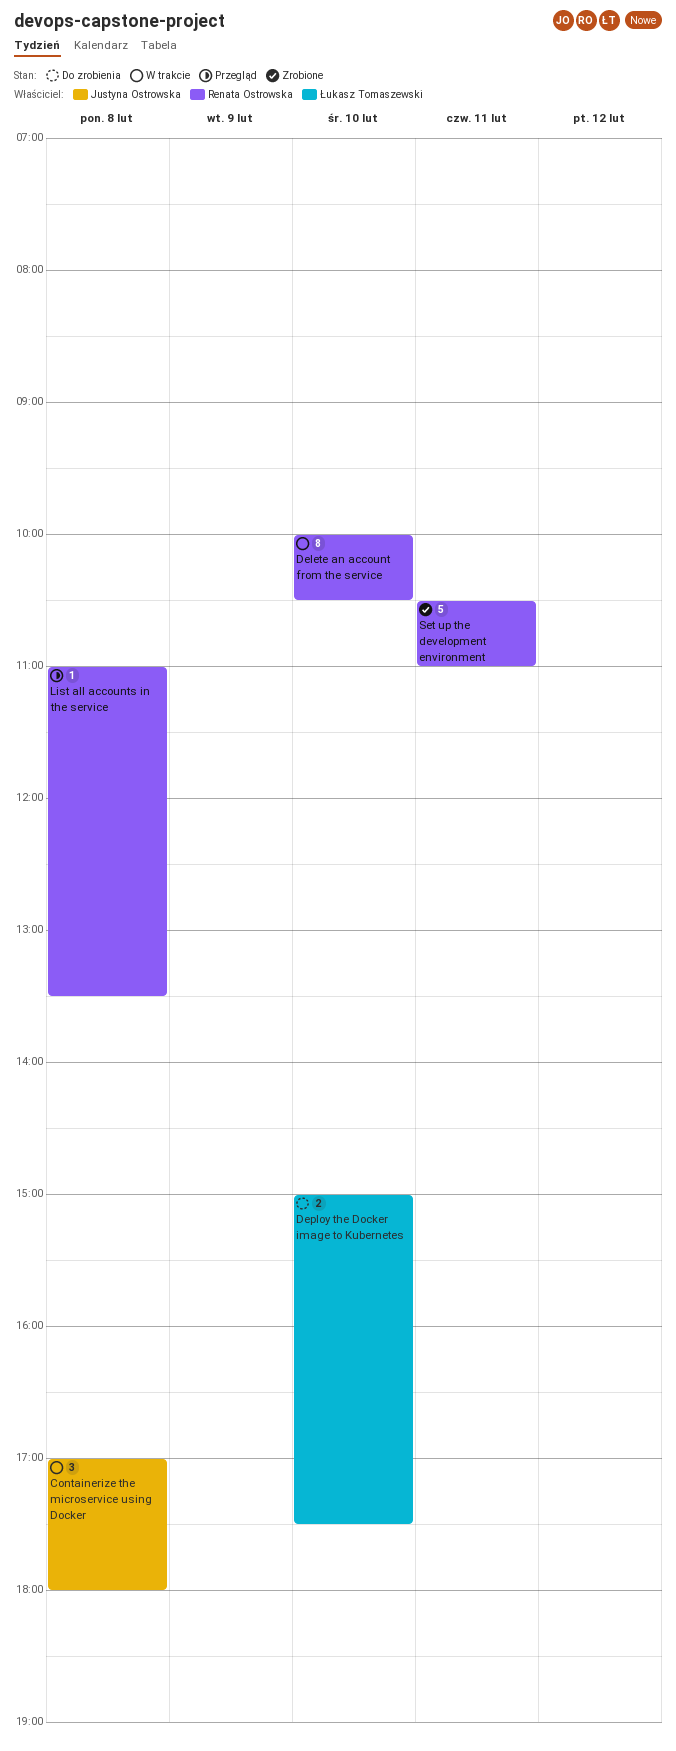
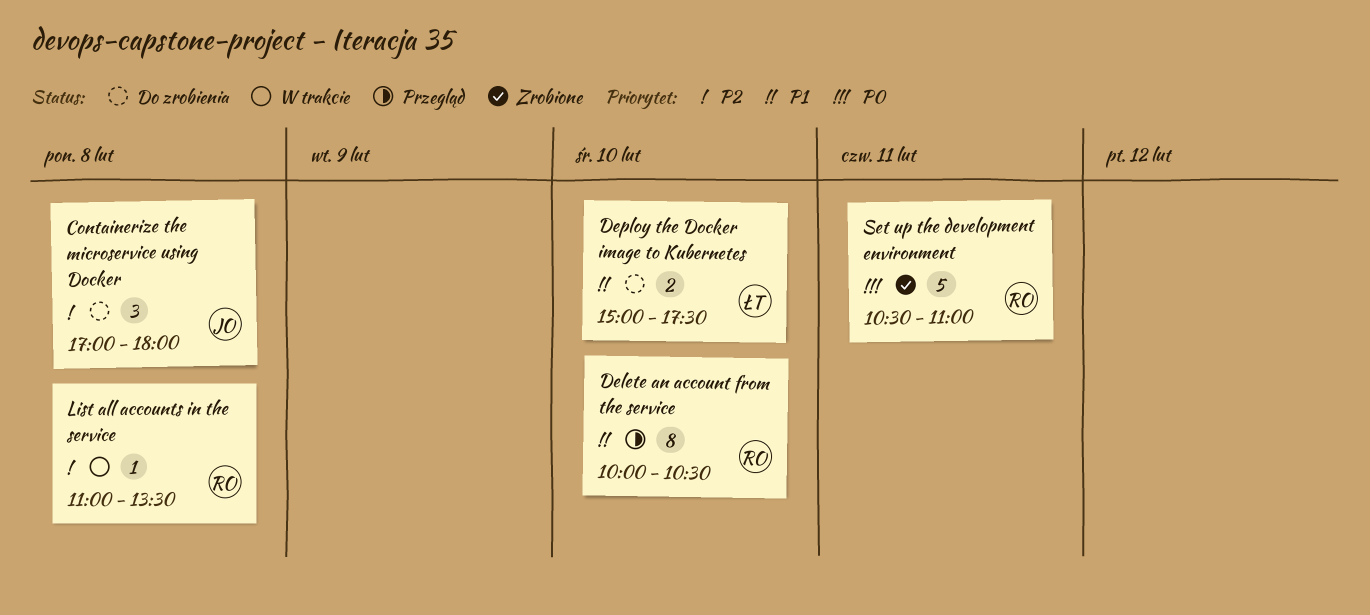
Containerize the microservice using Docker, status: W trakcie -> Do zrobienia
Delete an account from the service, status: W trakcie -> Przegląd
List all accounts in the service, status: Przegląd -> W trakcie

